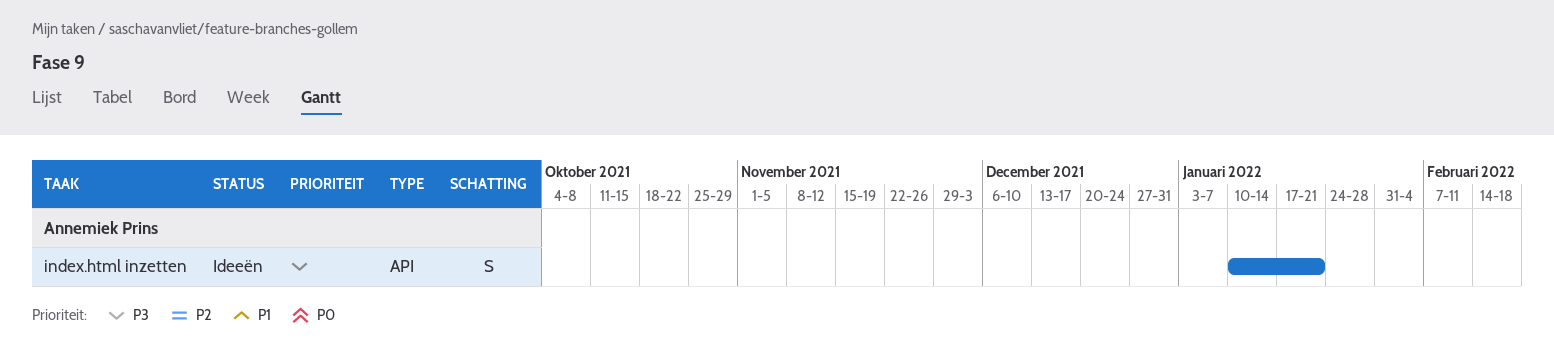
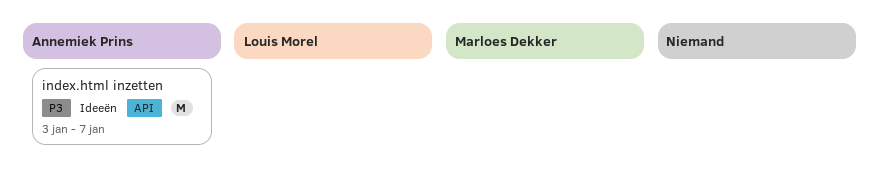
index.html inzetten, estimate: S -> M
index.html inzetten, start: Jan 10 -> Jan 3
index.html inzetten, due: Jan 21 -> Jan 7

